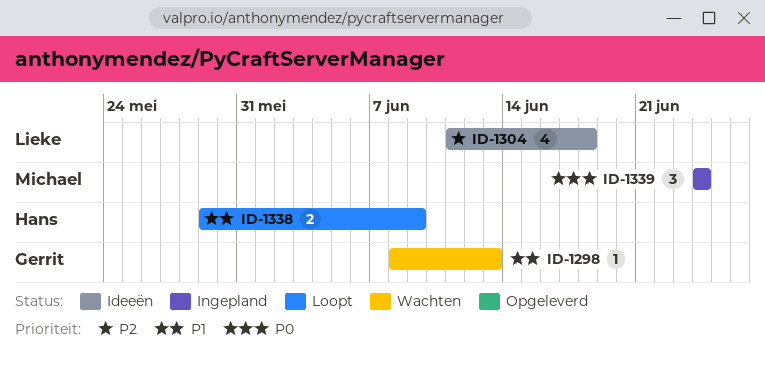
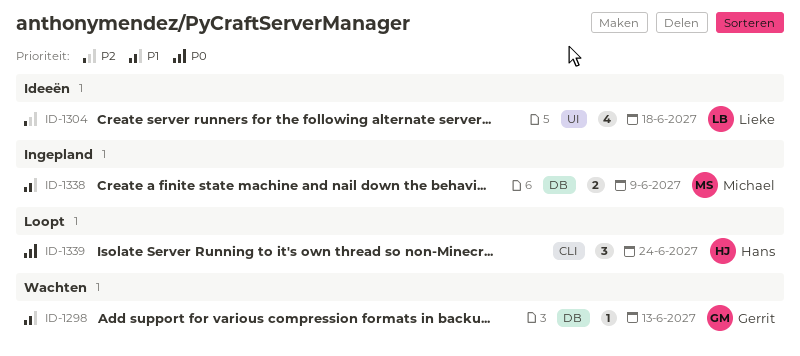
ID-1338, status: Loopt -> Ingepland
ID-1338, owner: Hans -> Michael
ID-1339, status: Ingepland -> Loopt
ID-1339, owner: Michael -> Hans

